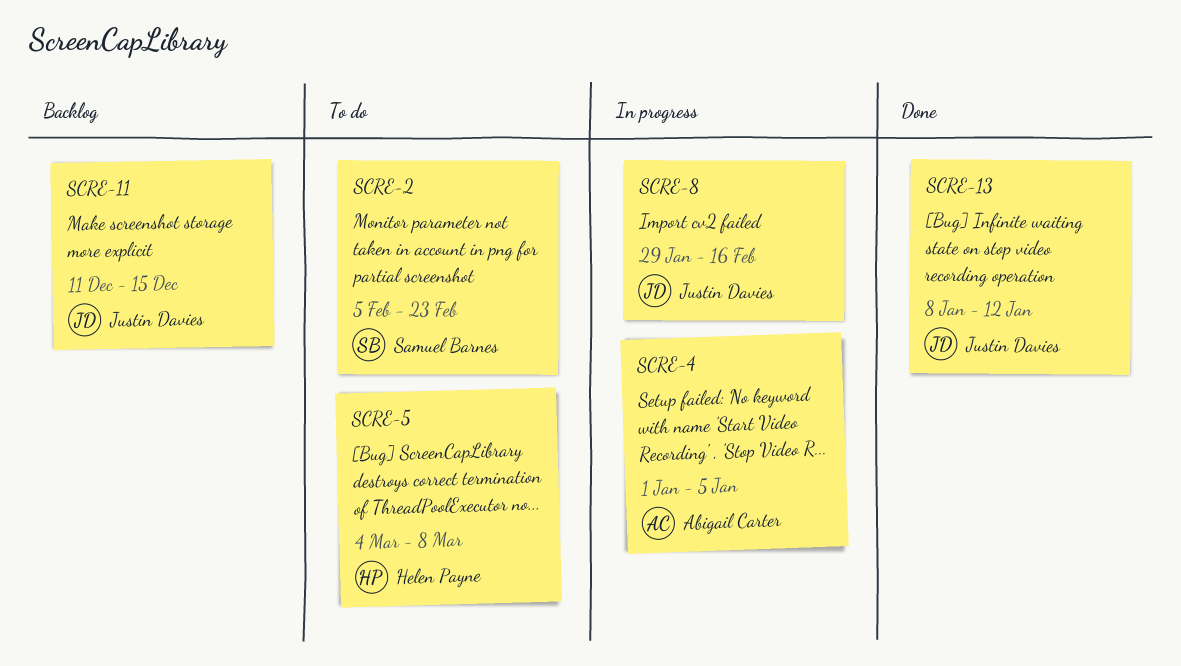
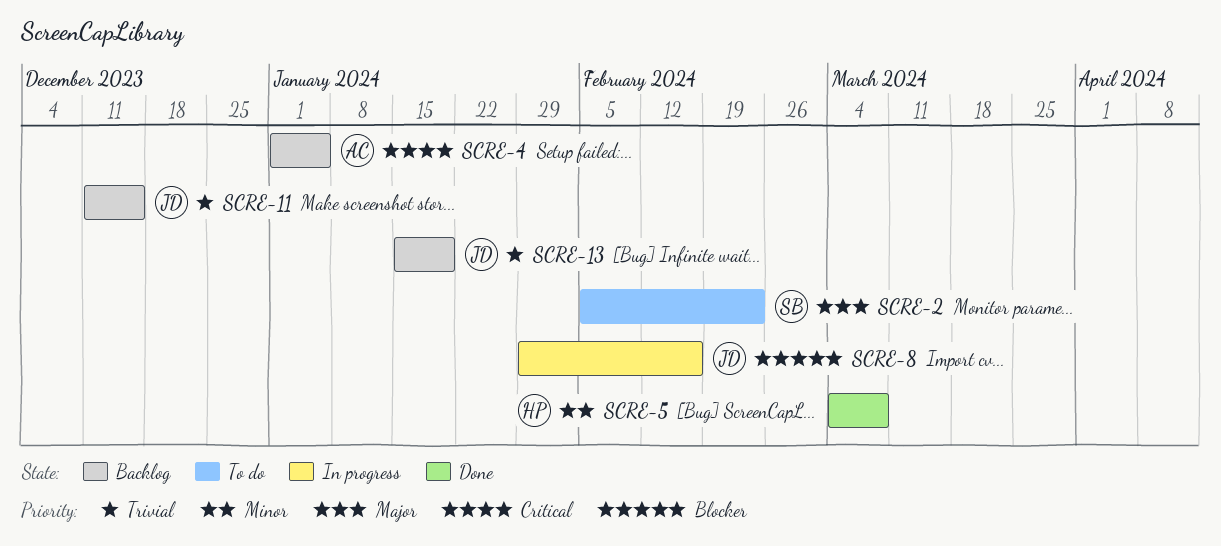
SCRE-4, status: In progress -> Backlog
SCRE-5, status: To do -> Done
SCRE-13, status: Done -> Backlog
SCRE-13, start: Jan 8 -> Jan 15
SCRE-13, due: Jan 12 -> Jan 19

